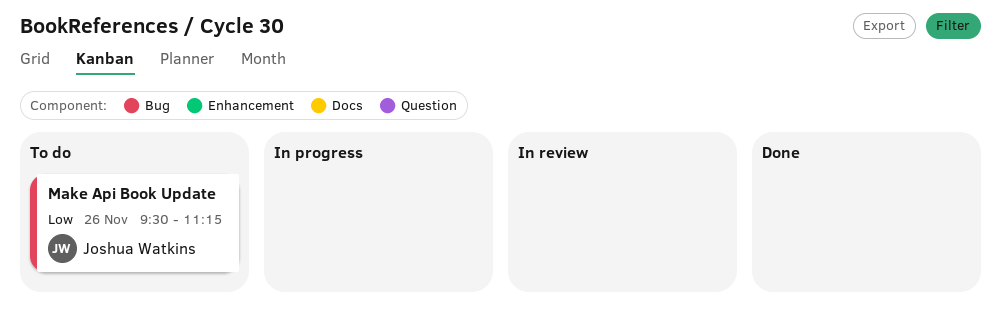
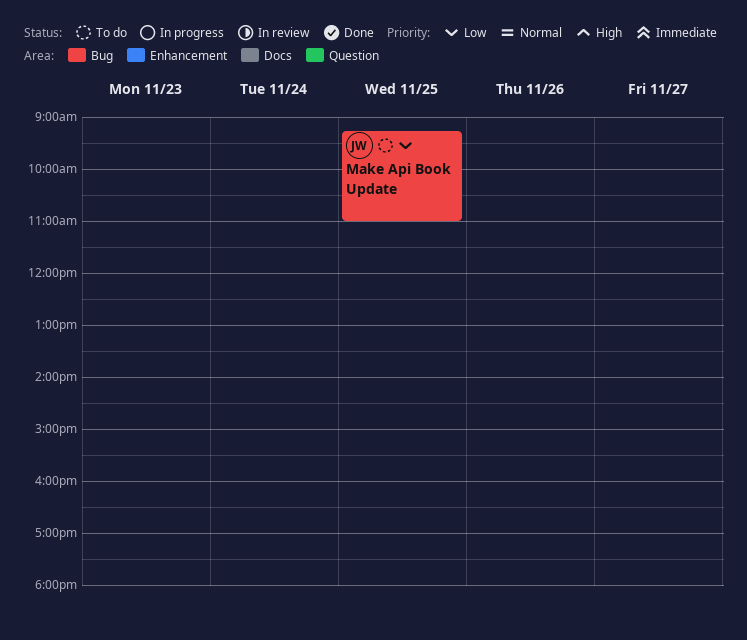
Make Api Book Update, day: Nov 26 -> Nov 25
Make Api Book Update, begins: 09:30 -> 09:15
Make Api Book Update, ends: 11:15 -> 11:00

